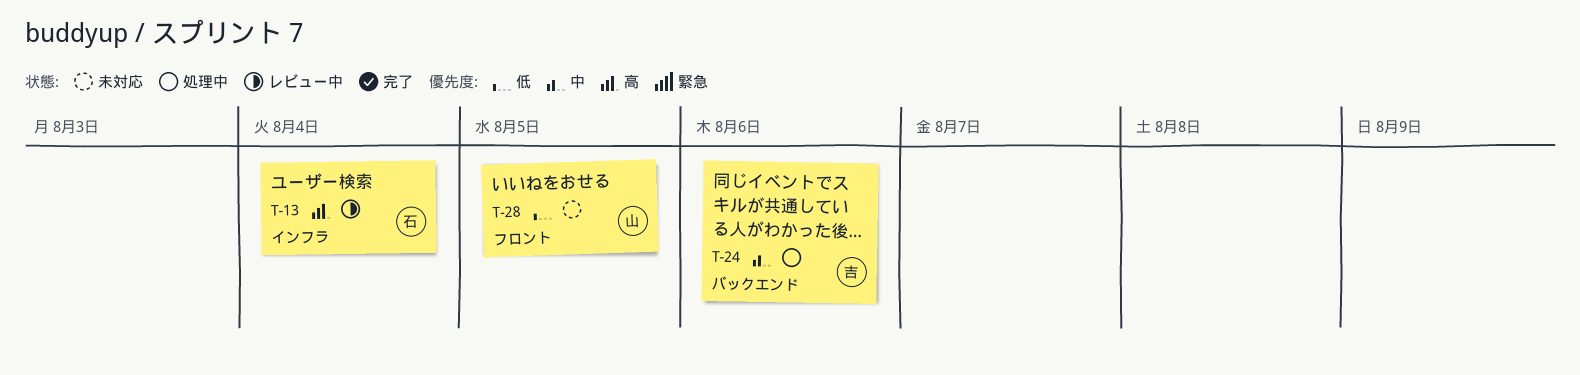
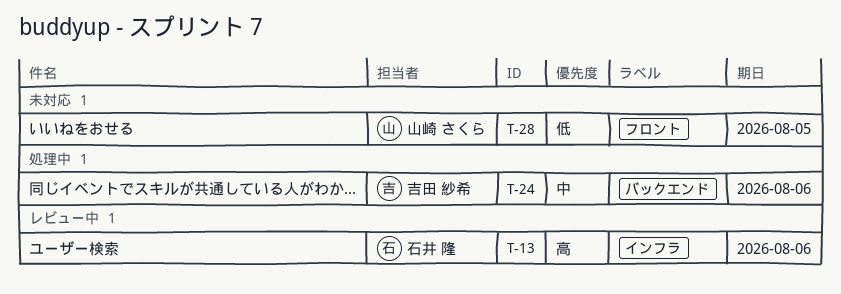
T-13, due: Aug 4 -> Aug 6

